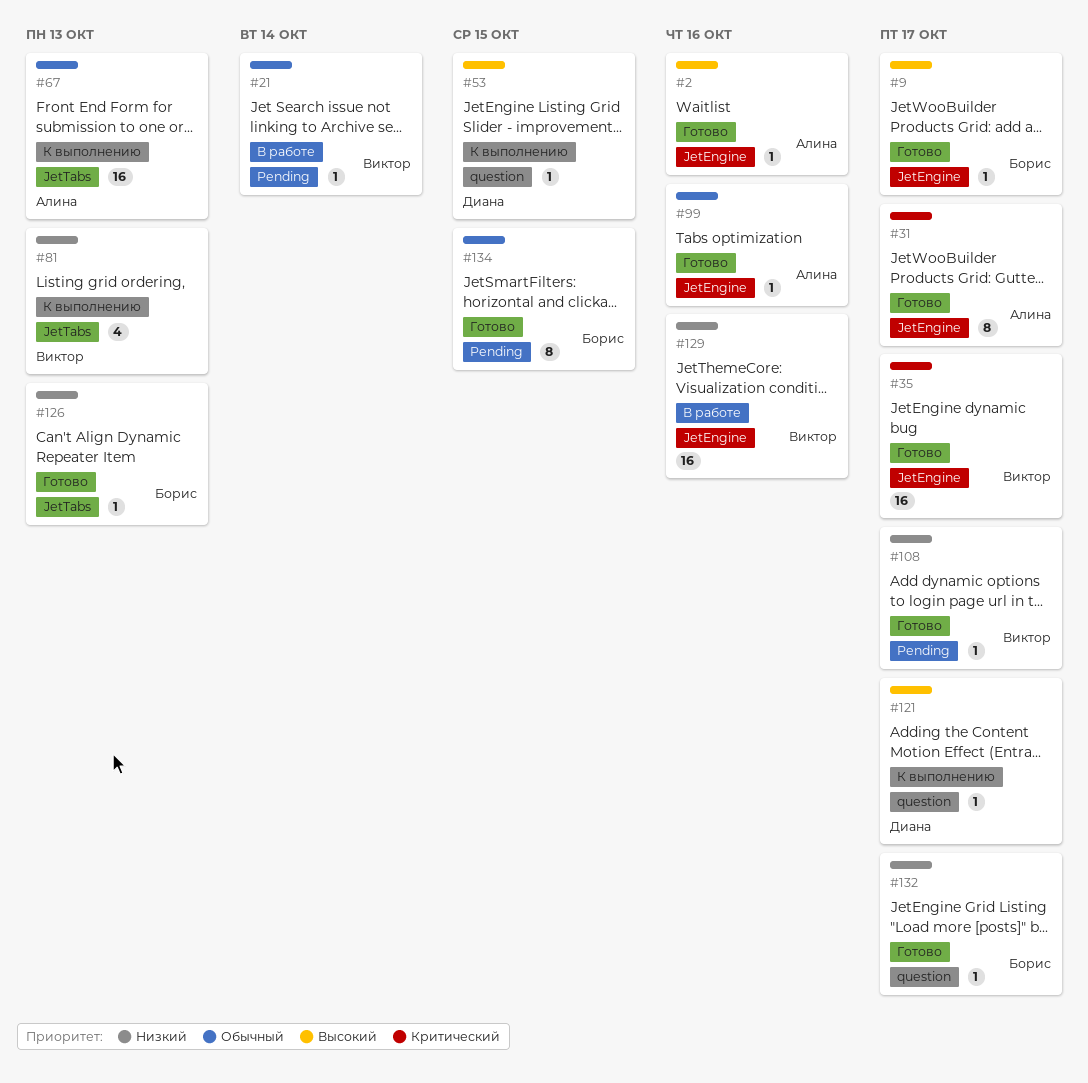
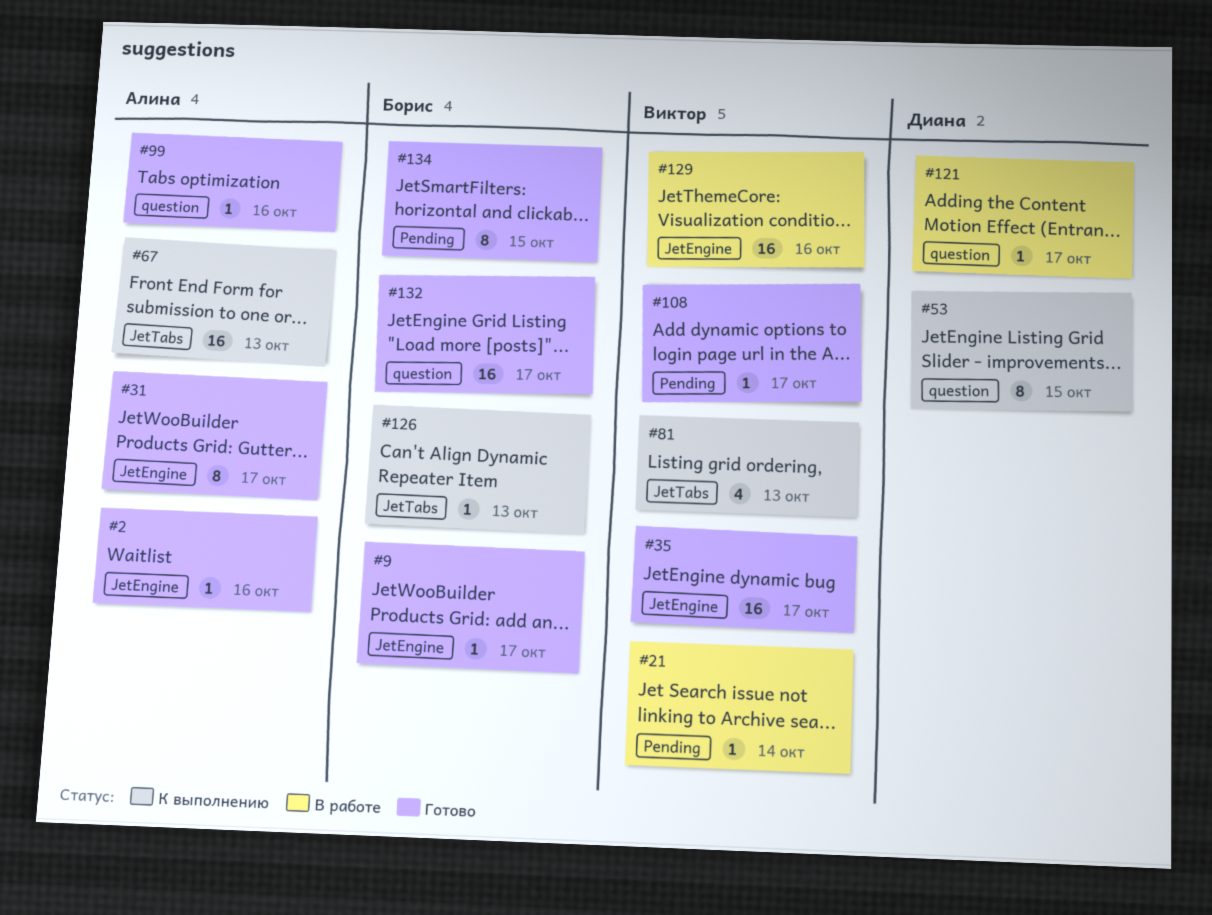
#53, estimate: 1 -> 8
#99, label: JetEngine -> question
#121, status: К выполнению -> В работе
#126, status: Готово -> К выполнению
#132, estimate: 1 -> 16

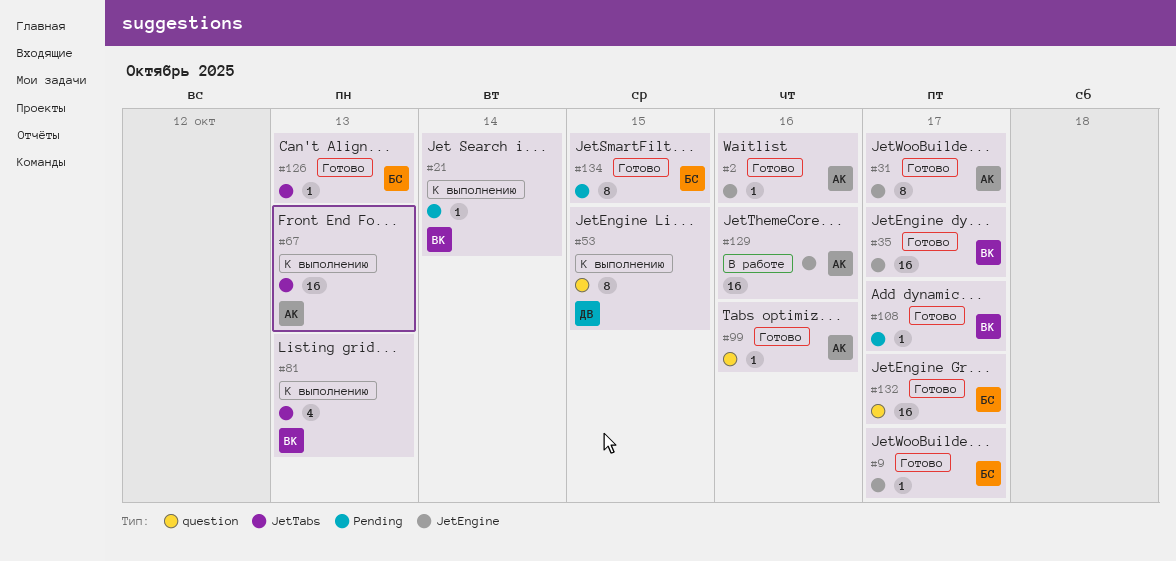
#21, status: В работе -> К выполнению
#121: present -> none
#126, status: К выполнению -> Готово
#129, owner: Виктор -> Алина

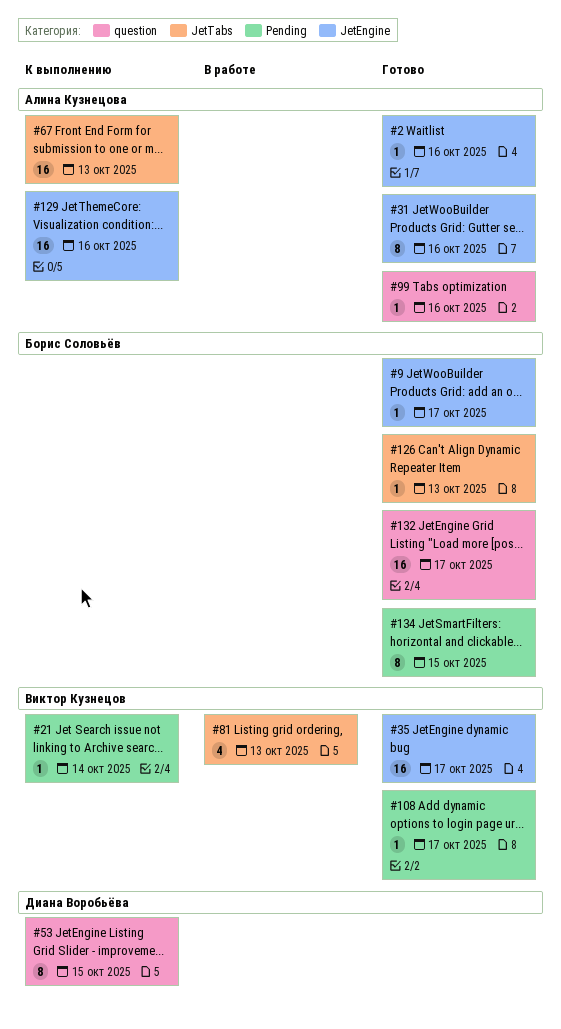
#31, due: Oct 17 -> Oct 16
#81, status: К выполнению -> В работе
#129, status: В работе -> К выполнению

